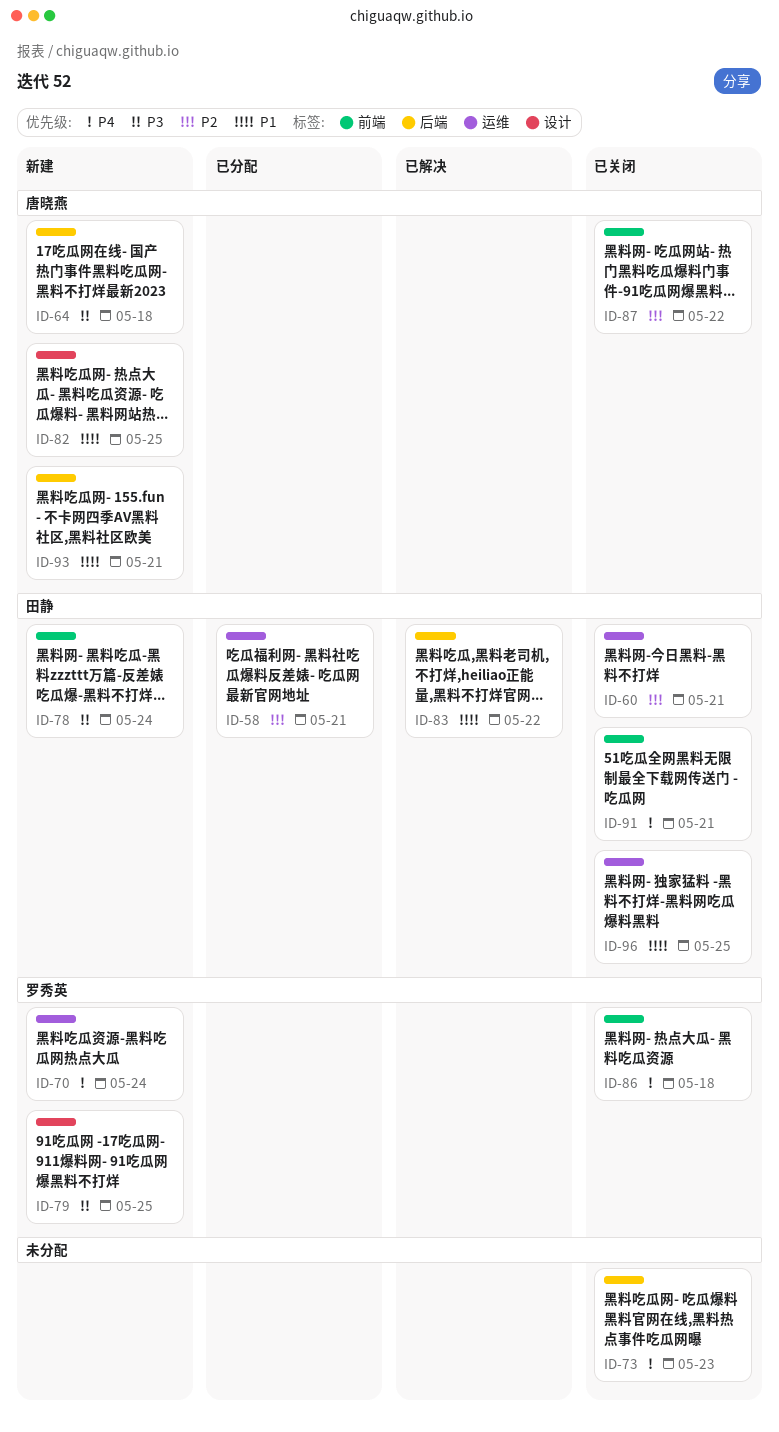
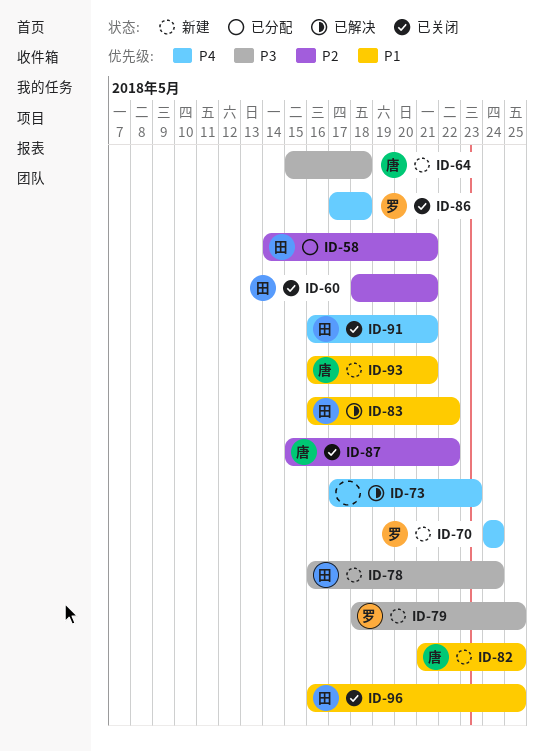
ID-73, status: 已关闭 -> 已解决

